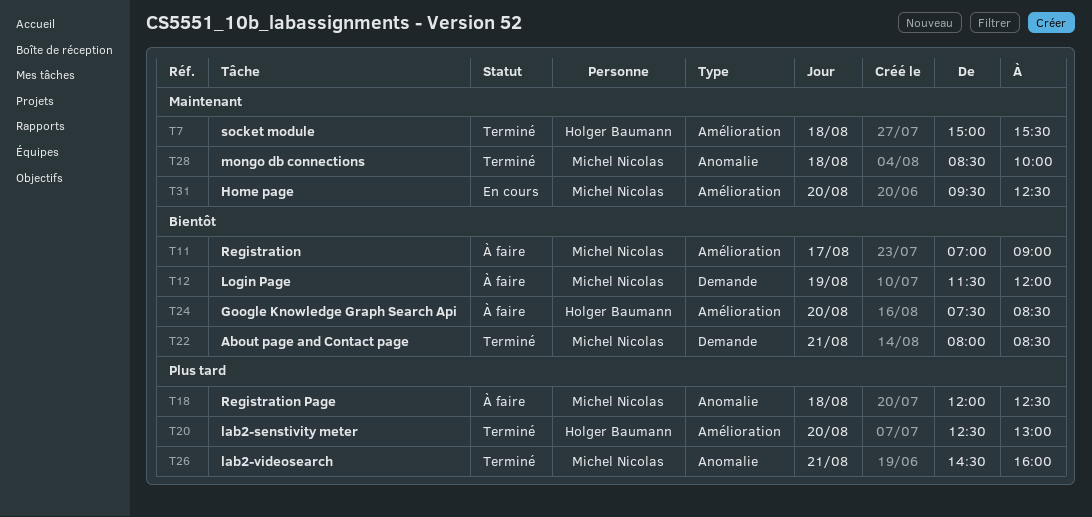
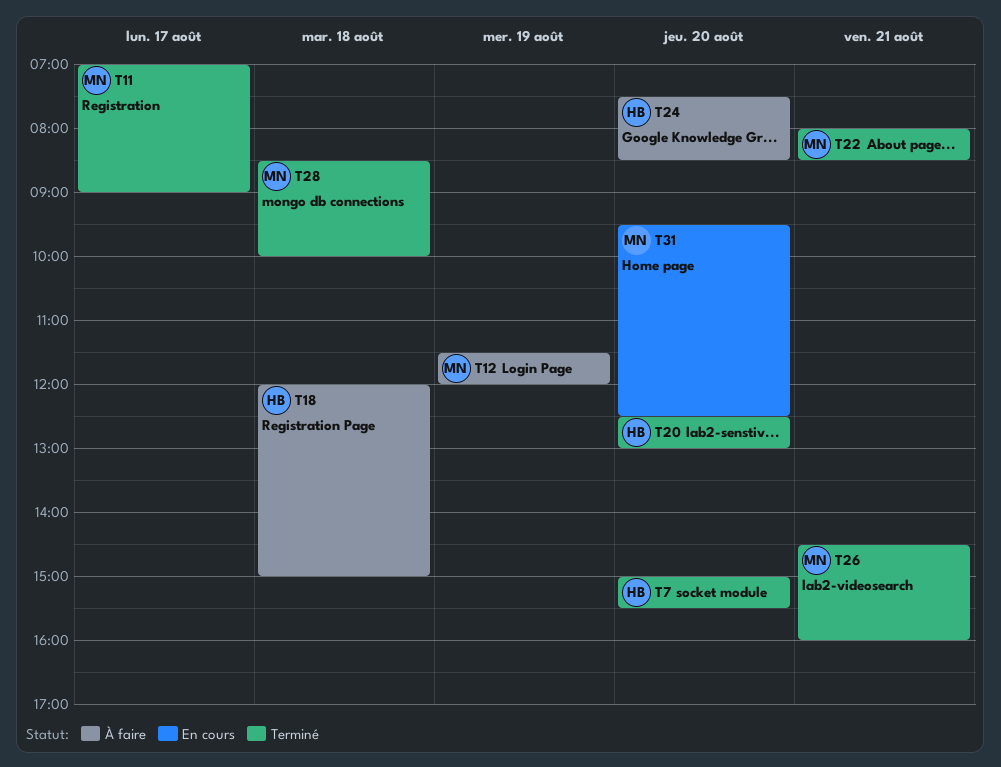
T7, day: Aug 18 -> Aug 20
T11, status: À faire -> Terminé
T18, owner: Michel Nicolas -> Holger Baumann
T18, ends: 12:30 -> 15:00

